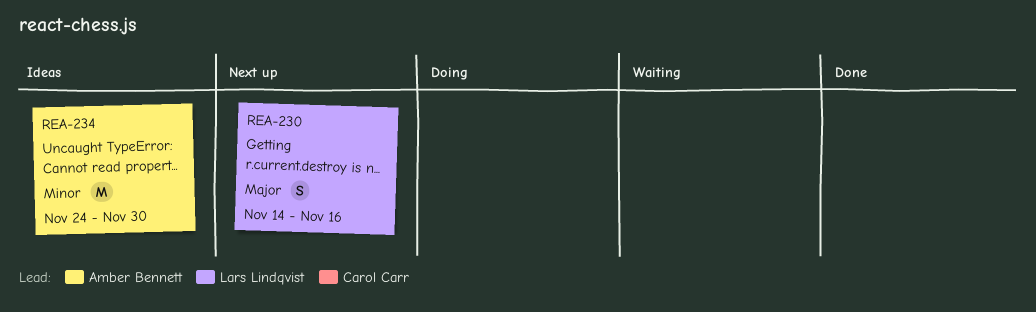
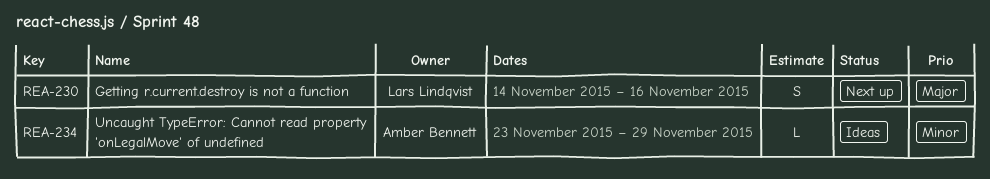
REA-234, estimate: M -> L
REA-234, start: Nov 24 -> Nov 23
REA-234, due: Nov 30 -> Nov 29

